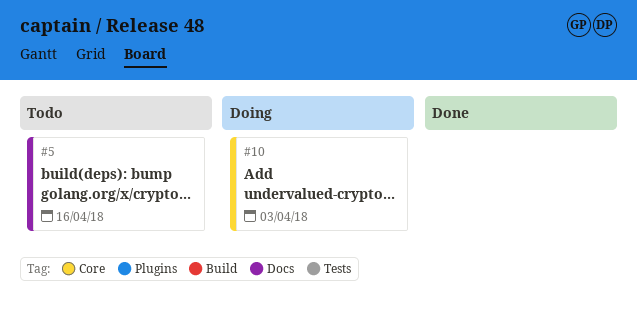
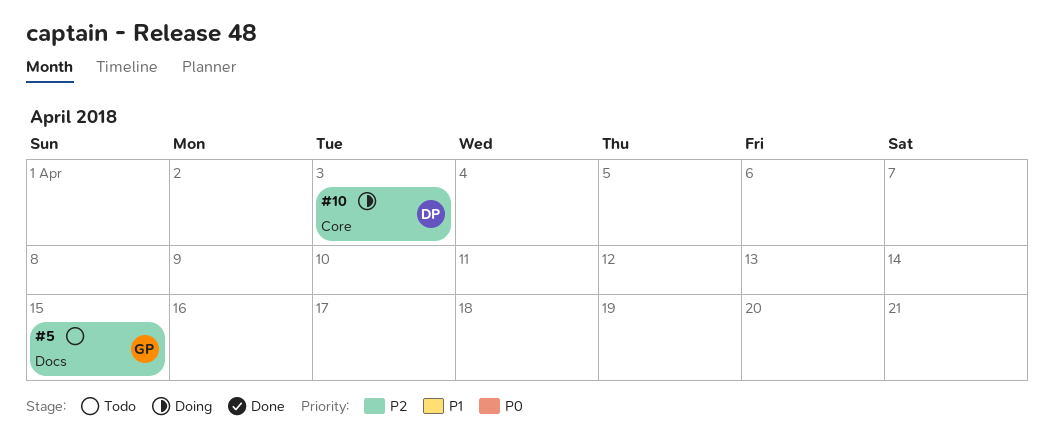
#5, due: Apr 16 -> Apr 15

